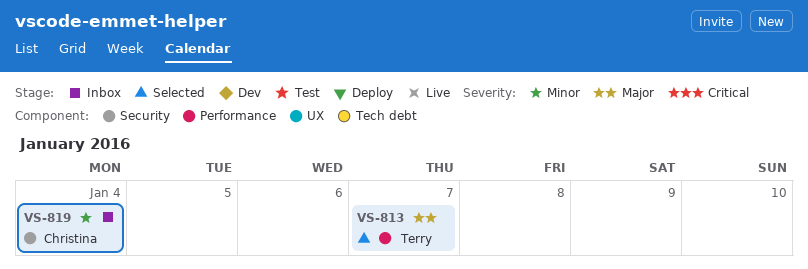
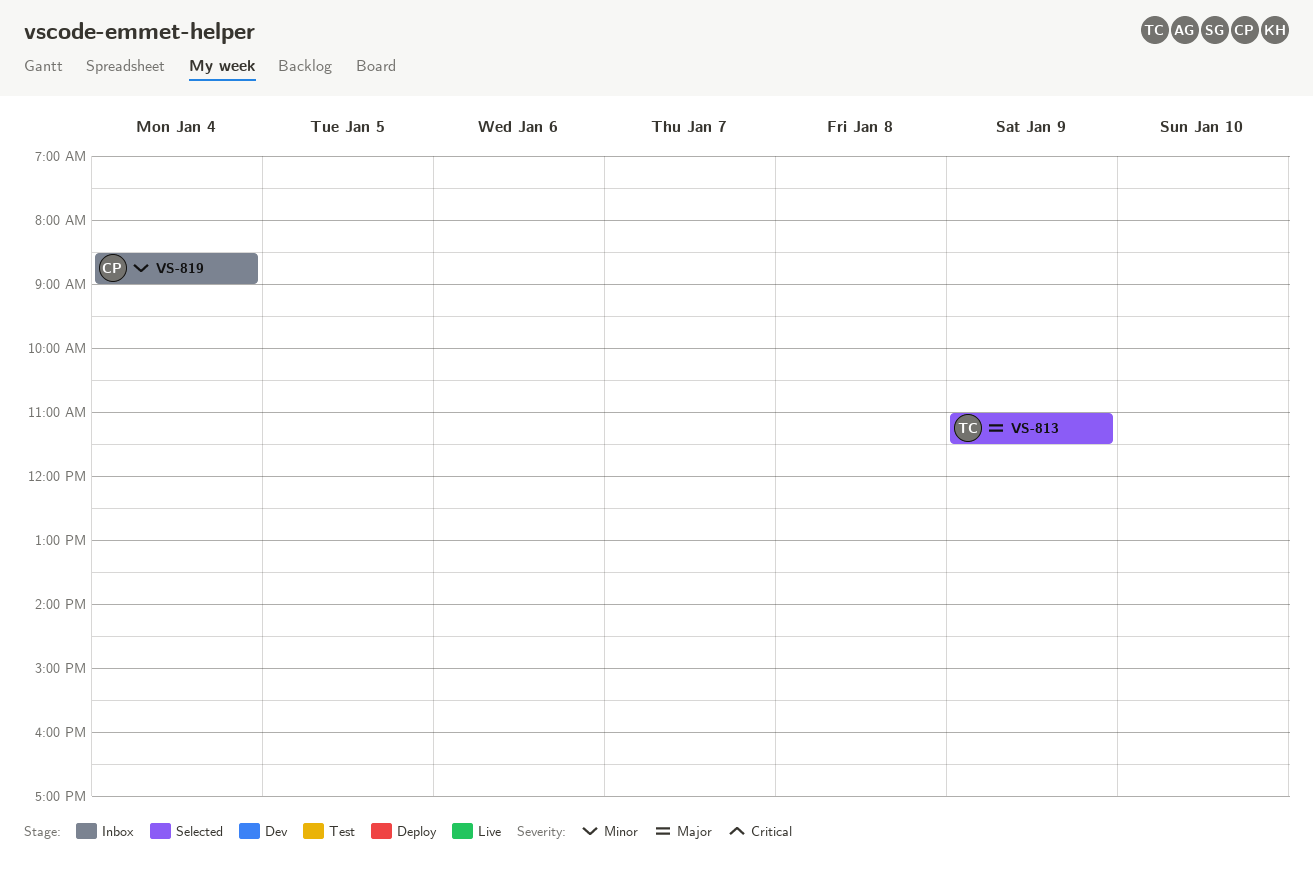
VS-813, day: Jan 7 -> Jan 9

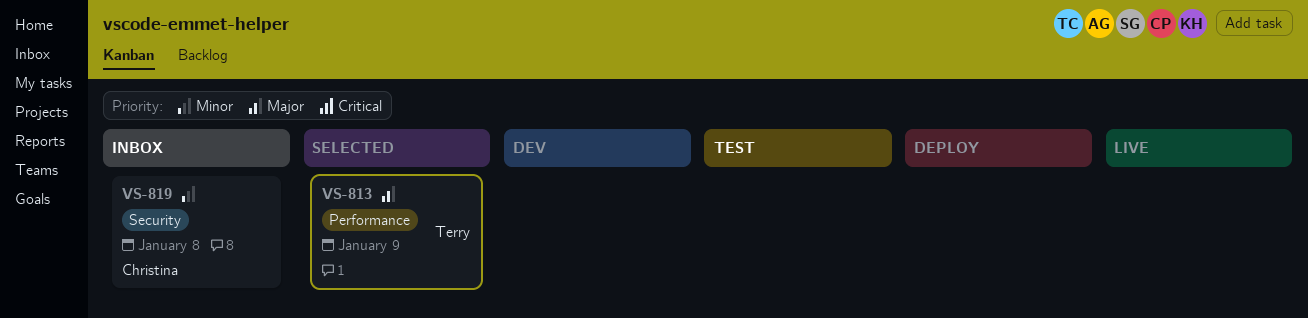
VS-819, day: Jan 4 -> Jan 8

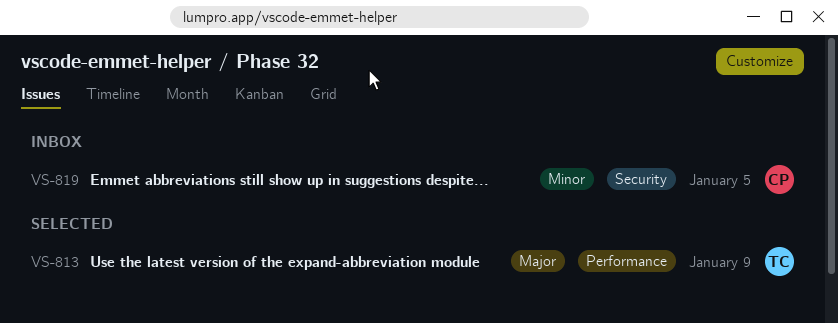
VS-819, day: Jan 8 -> Jan 5

